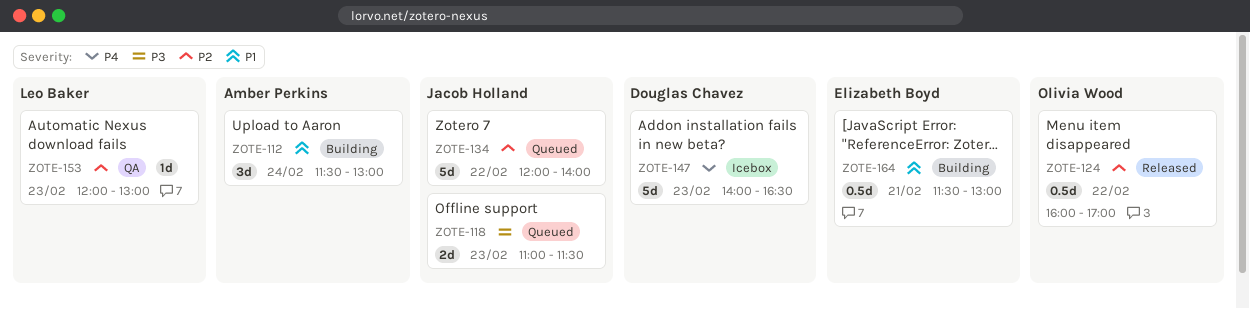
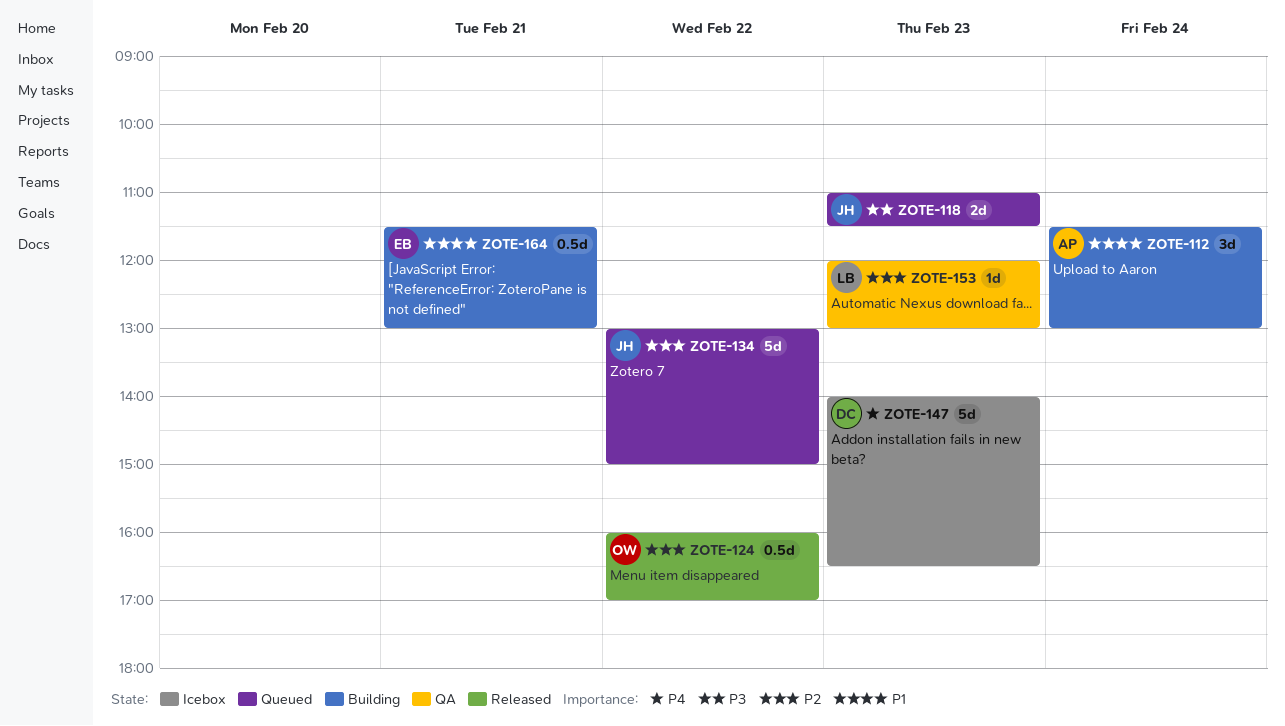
ZOTE-134, begins: 12:00 -> 13:00
ZOTE-134, ends: 14:00 -> 15:00

